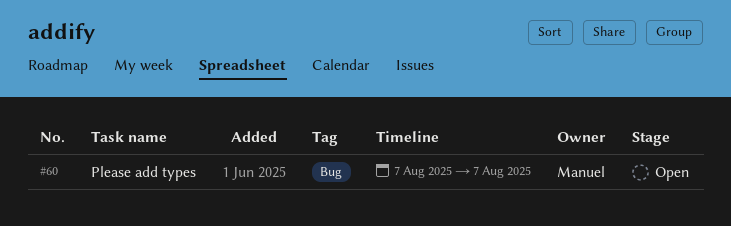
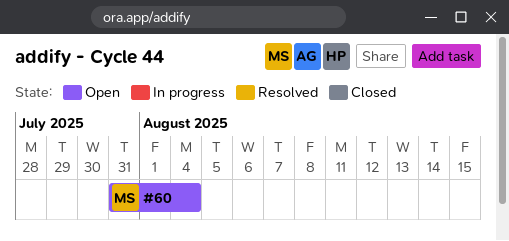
#60, start: Aug 7 -> Jul 31
#60, due: Aug 7 -> Aug 4

